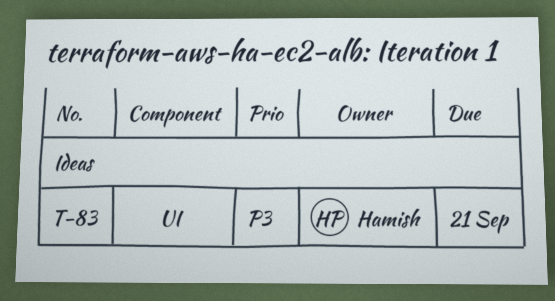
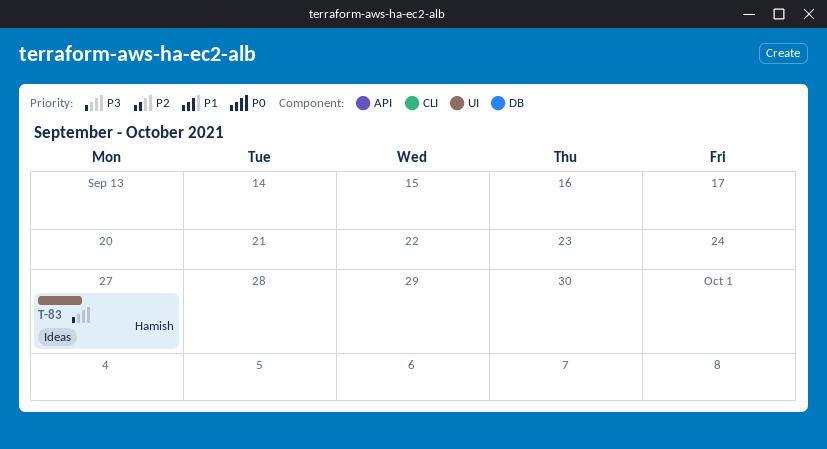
T-83, due: Sep 21 -> Sep 27

